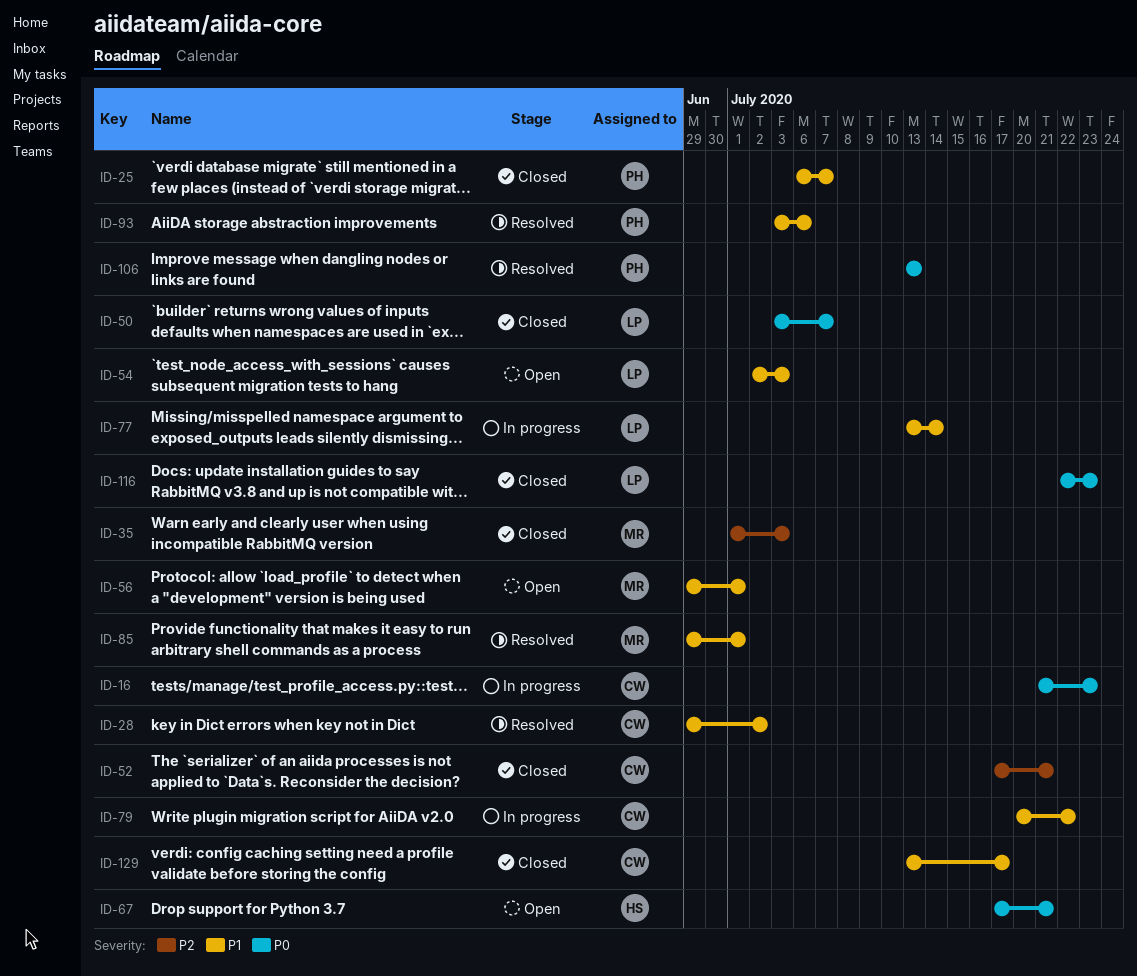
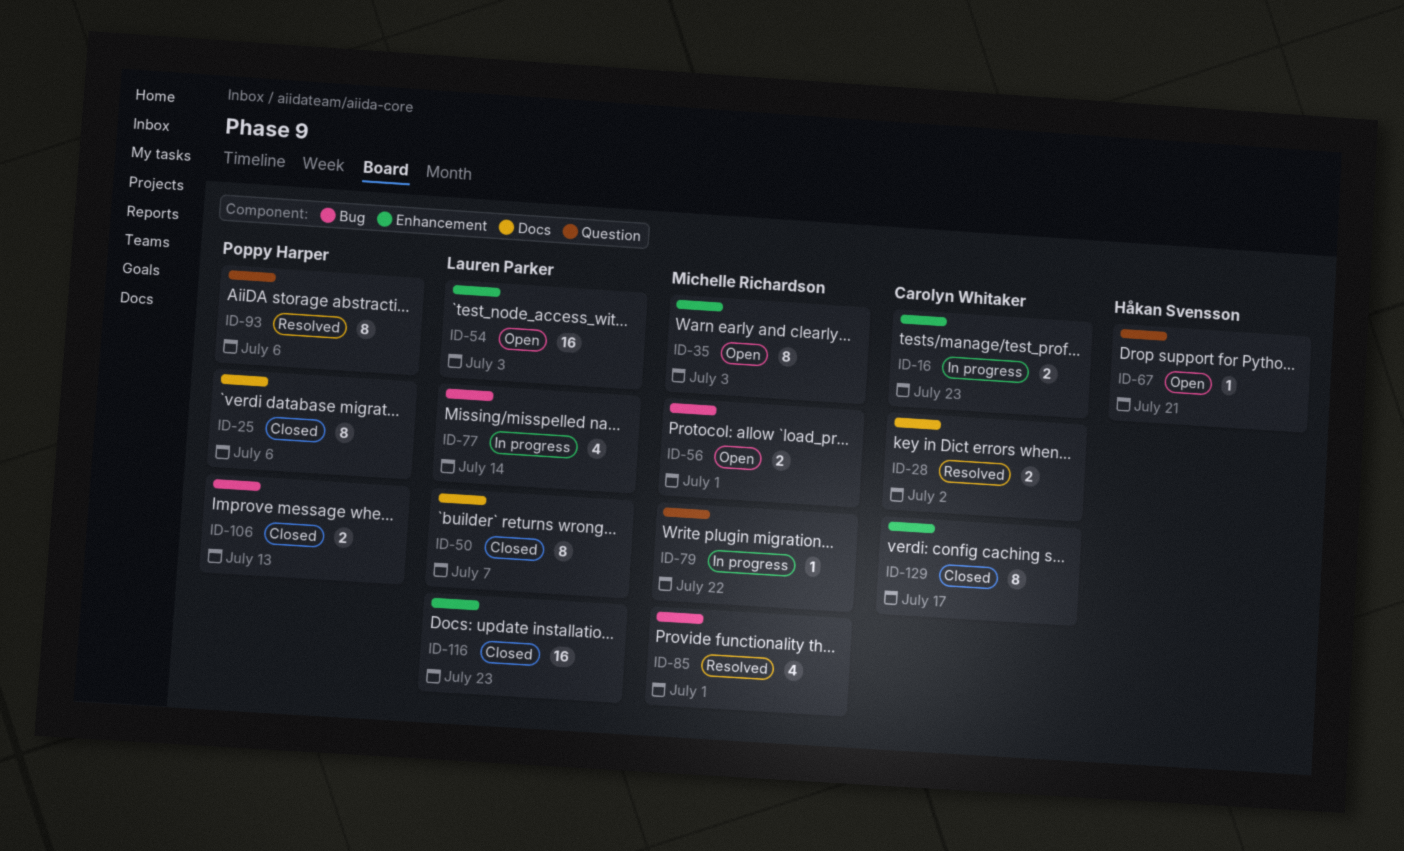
ID-25, due: Jul 7 -> Jul 6
ID-35, status: Closed -> Open
ID-52: present -> none
ID-79, owner: Carolyn Whitaker -> Michelle Richardson
ID-106, status: Resolved -> Closed

